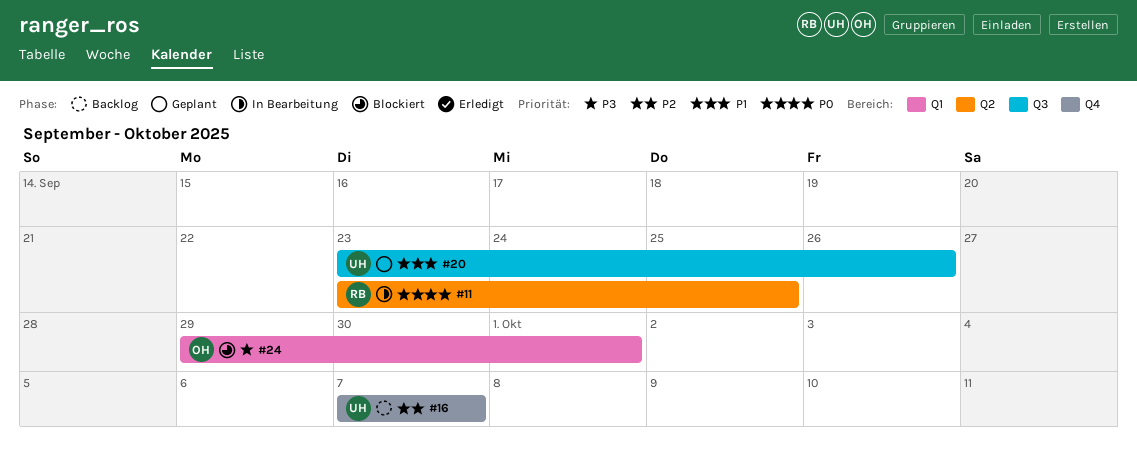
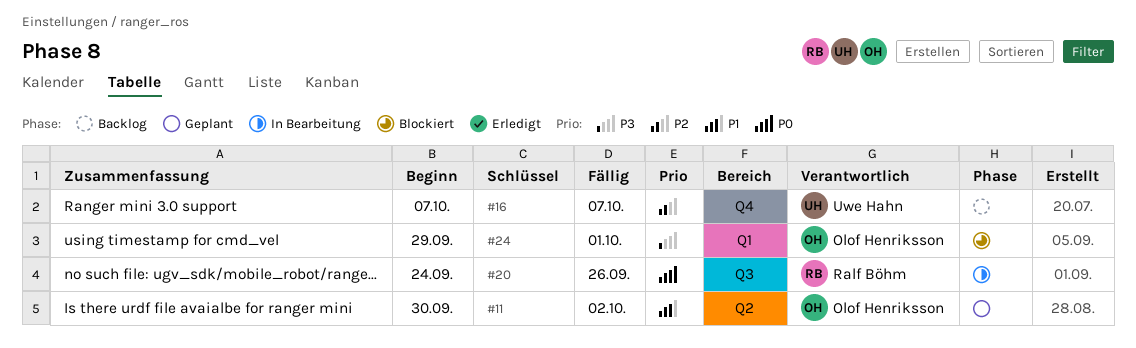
#11, status: In Bearbeitung -> Geplant
#11, owner: Ralf Böhm -> Olof Henriksson
#11, priority: P0 -> P1
#11, start: Sep 23 -> Sep 30
#11, due: Sep 25 -> Oct 2
#20, status: Geplant -> In Bearbeitung
#20, owner: Uwe Hahn -> Ralf Böhm
#20, priority: P1 -> P0
#20, start: Sep 23 -> Sep 24

